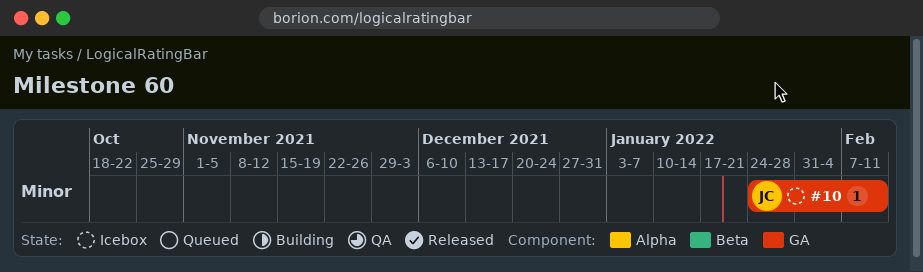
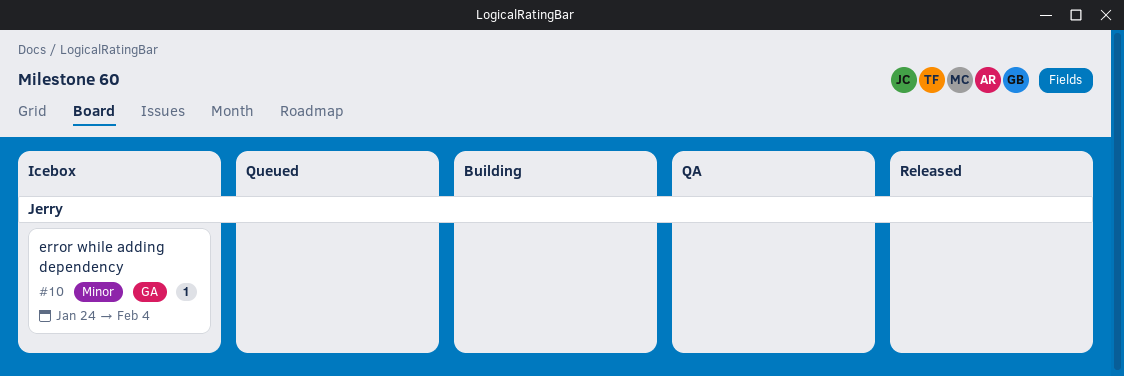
#10, due: Feb 11 -> Feb 4

